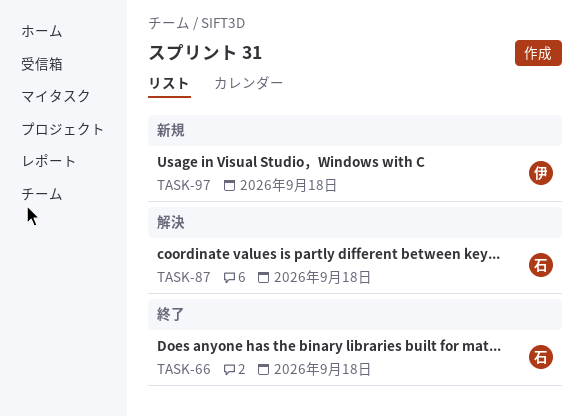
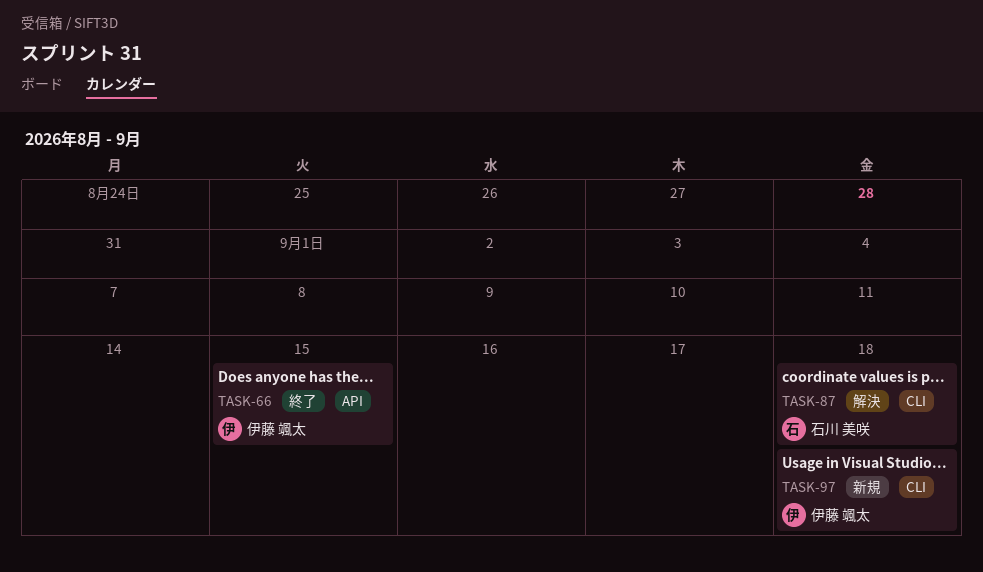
TASK-66, owner: 石川 美咲 -> 伊藤 颯太
TASK-66, due: Sep 18 -> Sep 15

